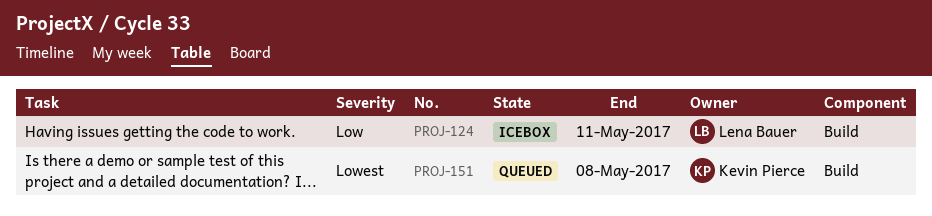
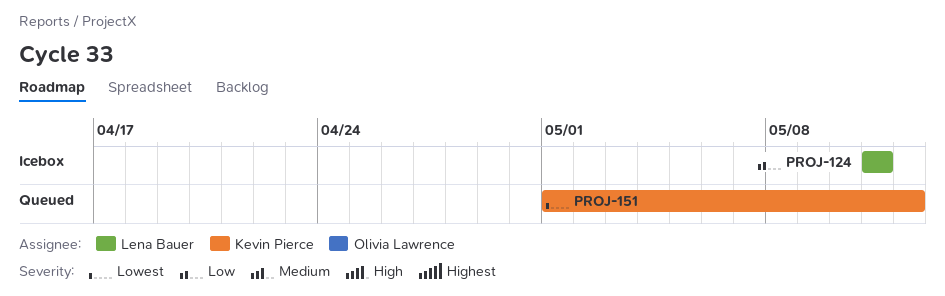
PROJ-151, due: May 8 -> May 12

